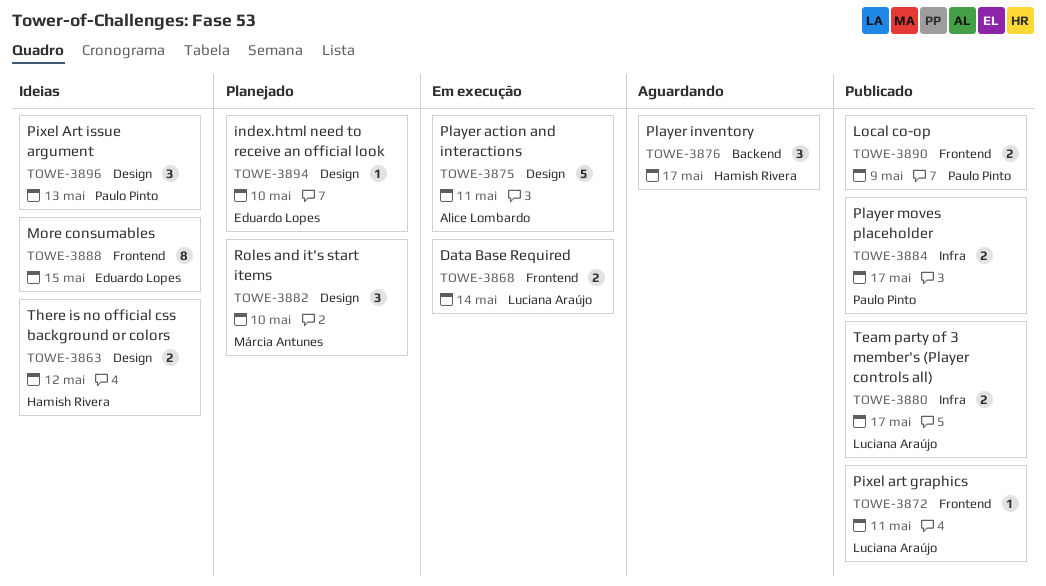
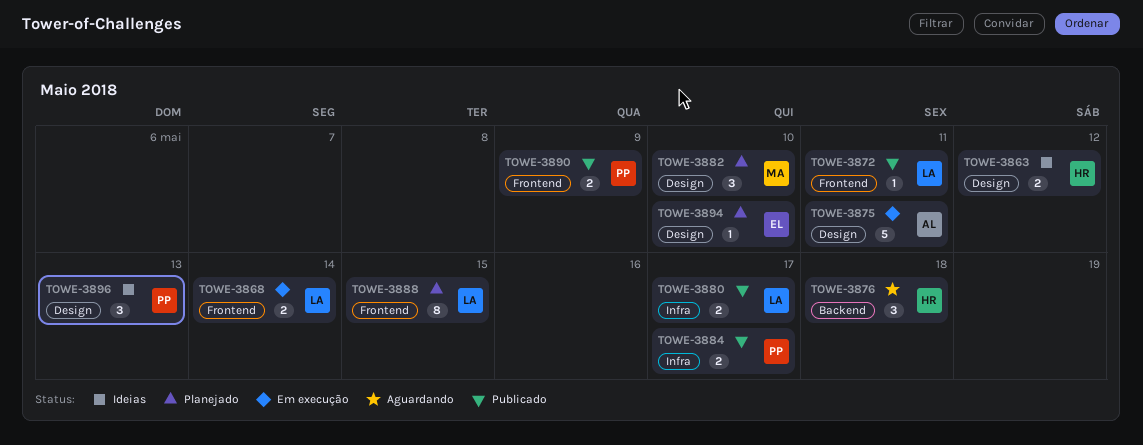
TOWE-3876, due: May 17 -> May 18
TOWE-3888, status: Ideias -> Planejado
TOWE-3888, owner: Eduardo Lopes -> Luciana Araújo

